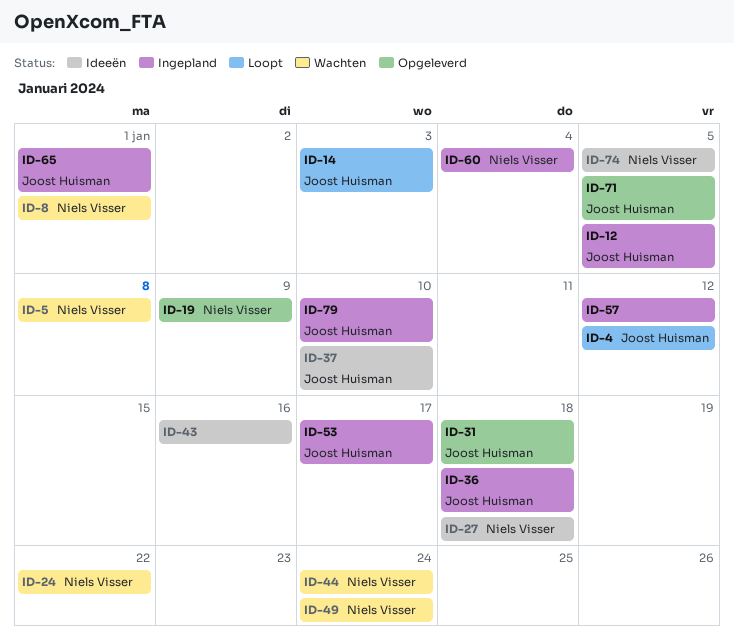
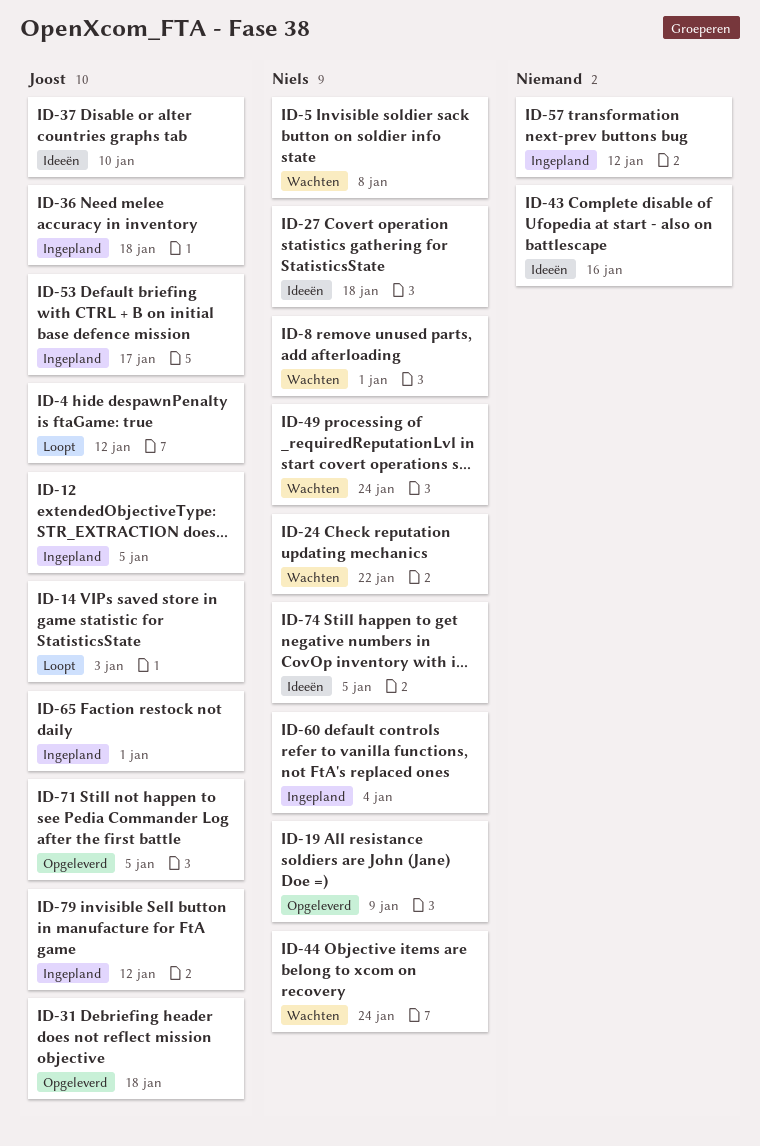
ID-79, due: Jan 10 -> Jan 12

